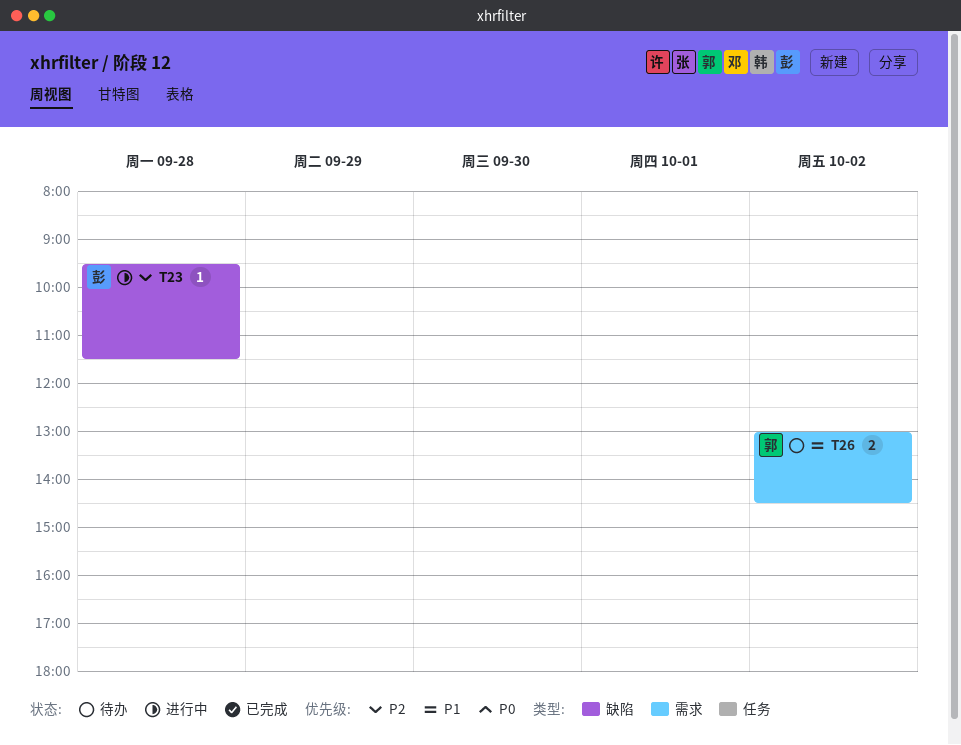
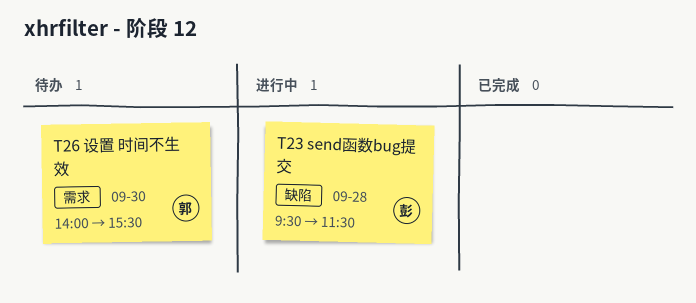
T26, day: Oct 2 -> Sep 30
T26, begins: 13:00 -> 14:00
T26, ends: 14:30 -> 15:30

